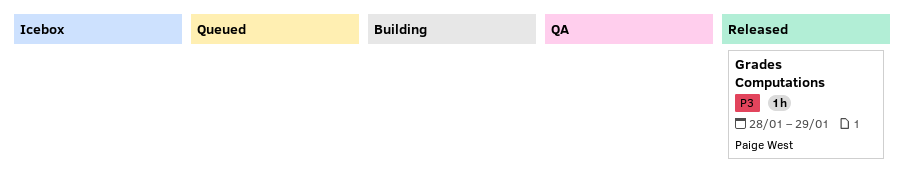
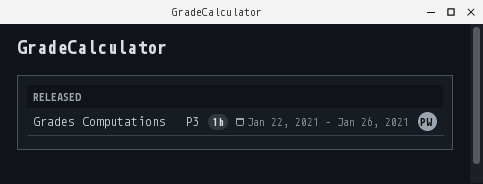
Grades Computations, start: Jan 28 -> Jan 22
Grades Computations, due: Jan 29 -> Jan 26

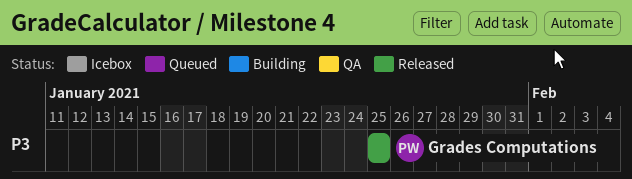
Grades Computations, start: Jan 22 -> Jan 25
Grades Computations, due: Jan 26 -> Jan 25

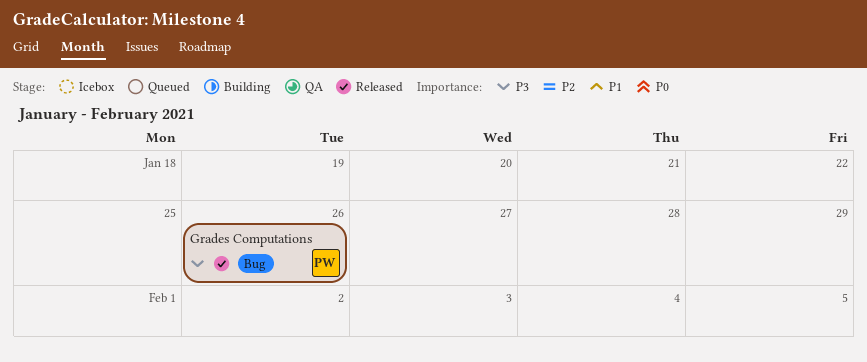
Grades Computations, due: Jan 25 -> Jan 26

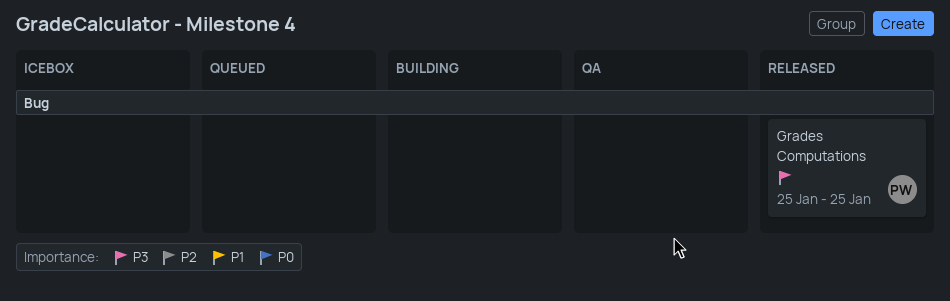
Grades Computations, due: Jan 26 -> Jan 25

